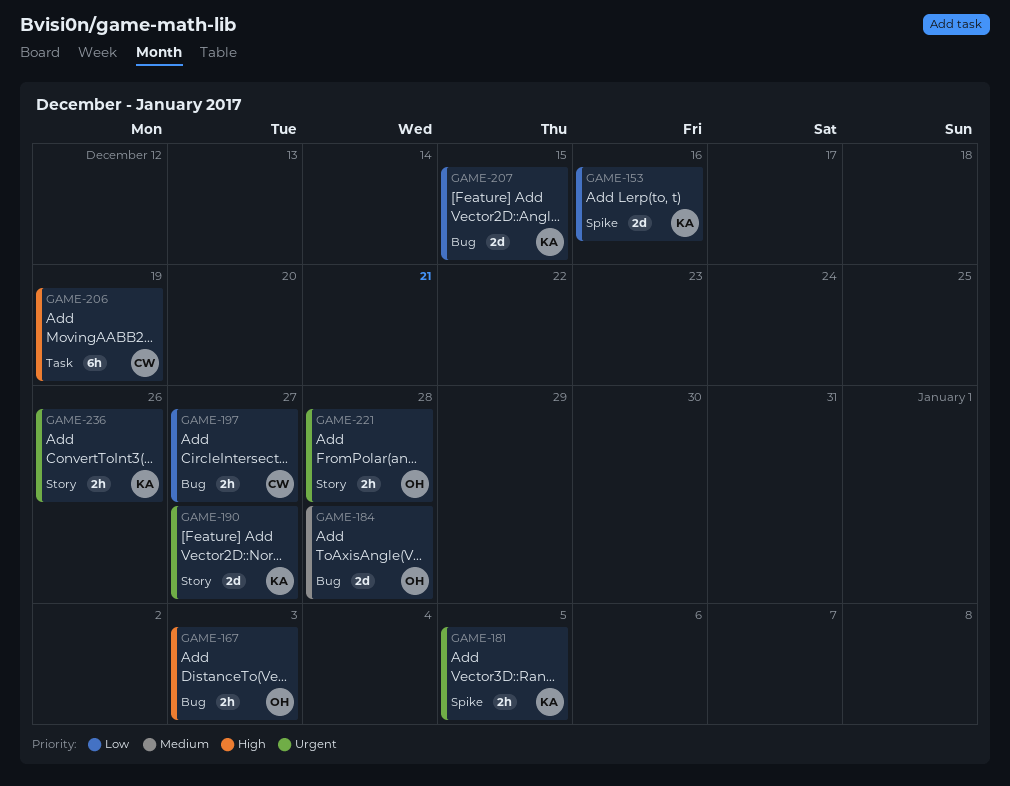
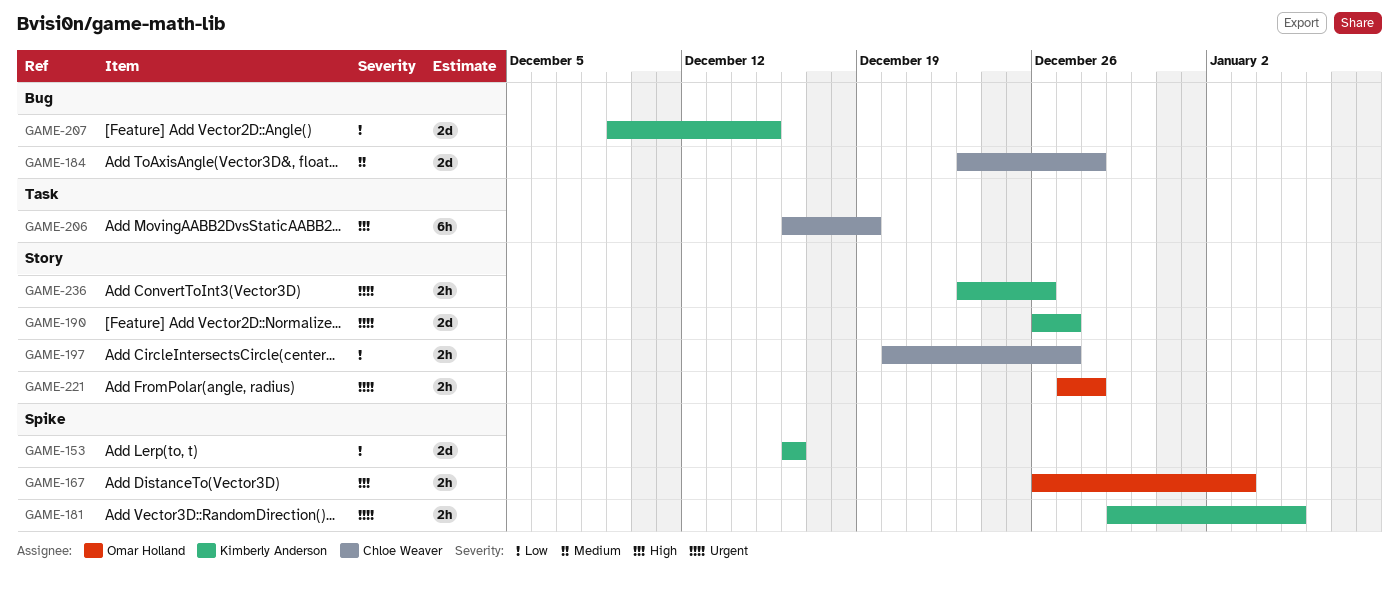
GAME-167, label: Bug -> Spike
GAME-184, owner: Omar Holland -> Chloe Weaver
GAME-197, label: Bug -> Story

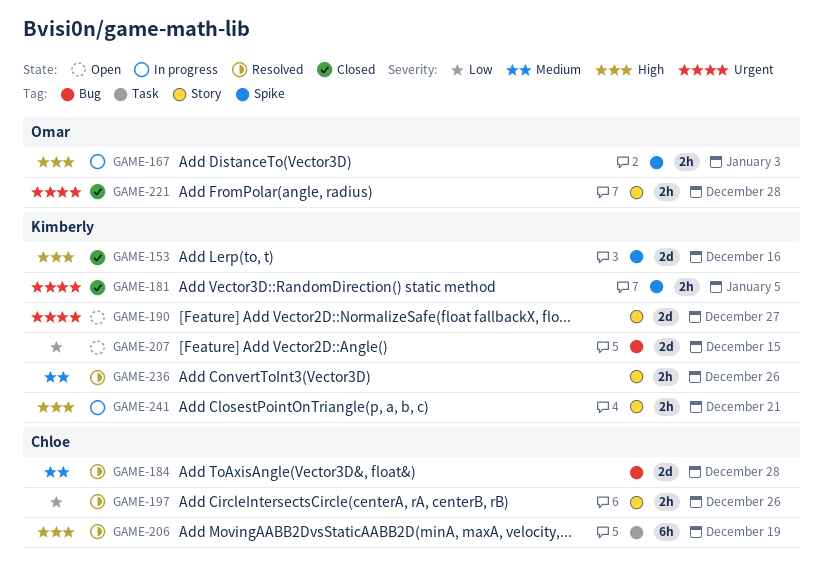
GAME-153, priority: Low -> High
GAME-197, due: Dec 27 -> Dec 26
GAME-236, priority: Urgent -> Medium
GAME-241: none -> present

